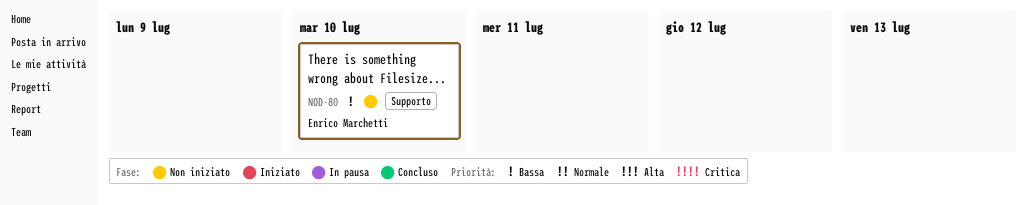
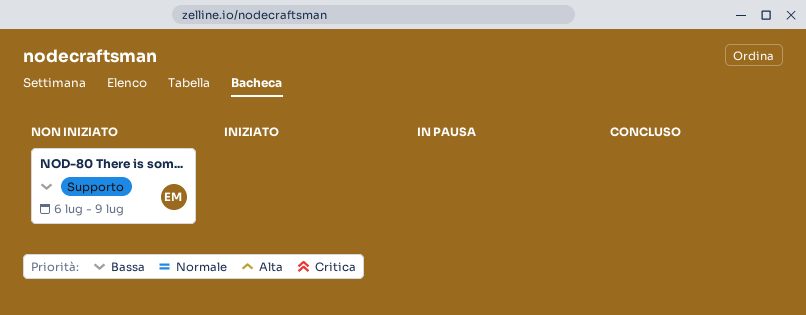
NOD-80, due: Jul 10 -> Jul 9

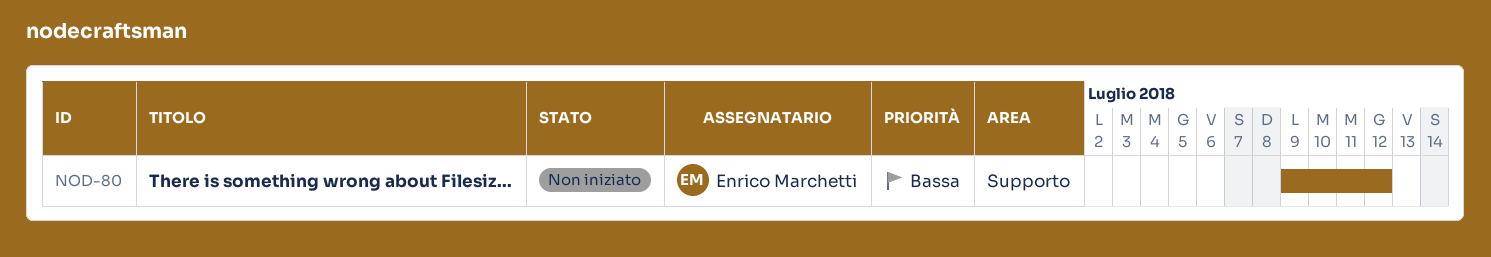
NOD-80, start: Jul 6 -> Jul 9
NOD-80, due: Jul 9 -> Jul 12

